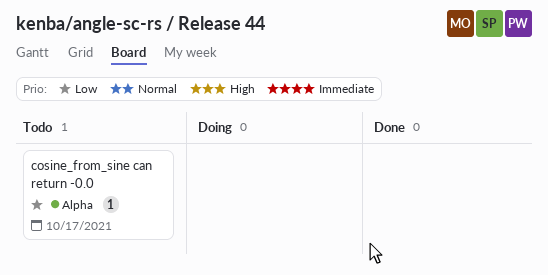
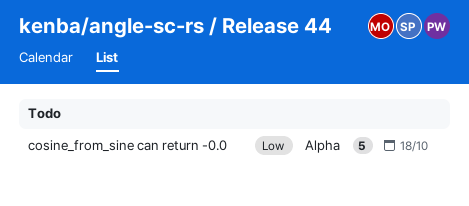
cosine_from_sine can return -0.0, estimate: 1 -> 5
cosine_from_sine can return -0.0, due: Oct 17 -> Oct 18

